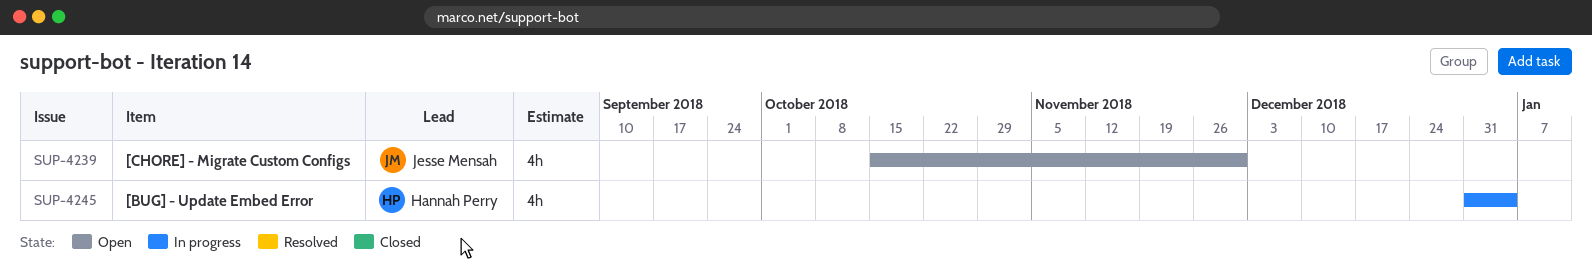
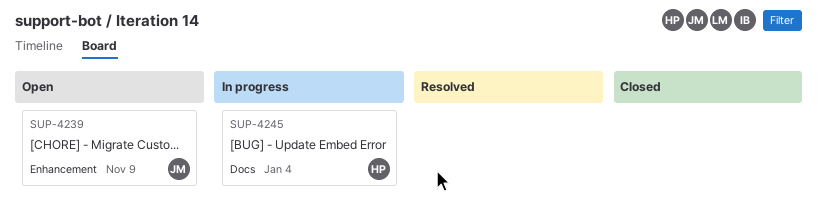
SUP-4239, due: Nov 30 -> Nov 9

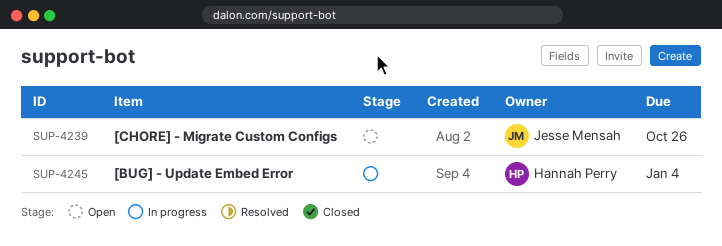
SUP-4239, due: Nov 9 -> Oct 26

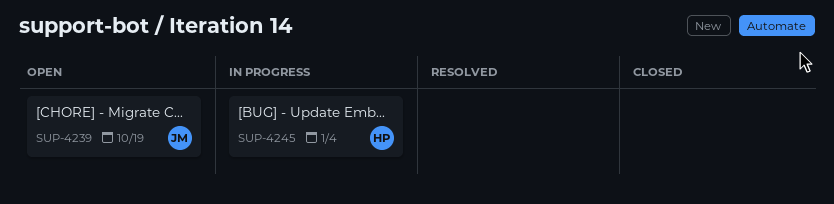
SUP-4239, due: Oct 26 -> Oct 19

